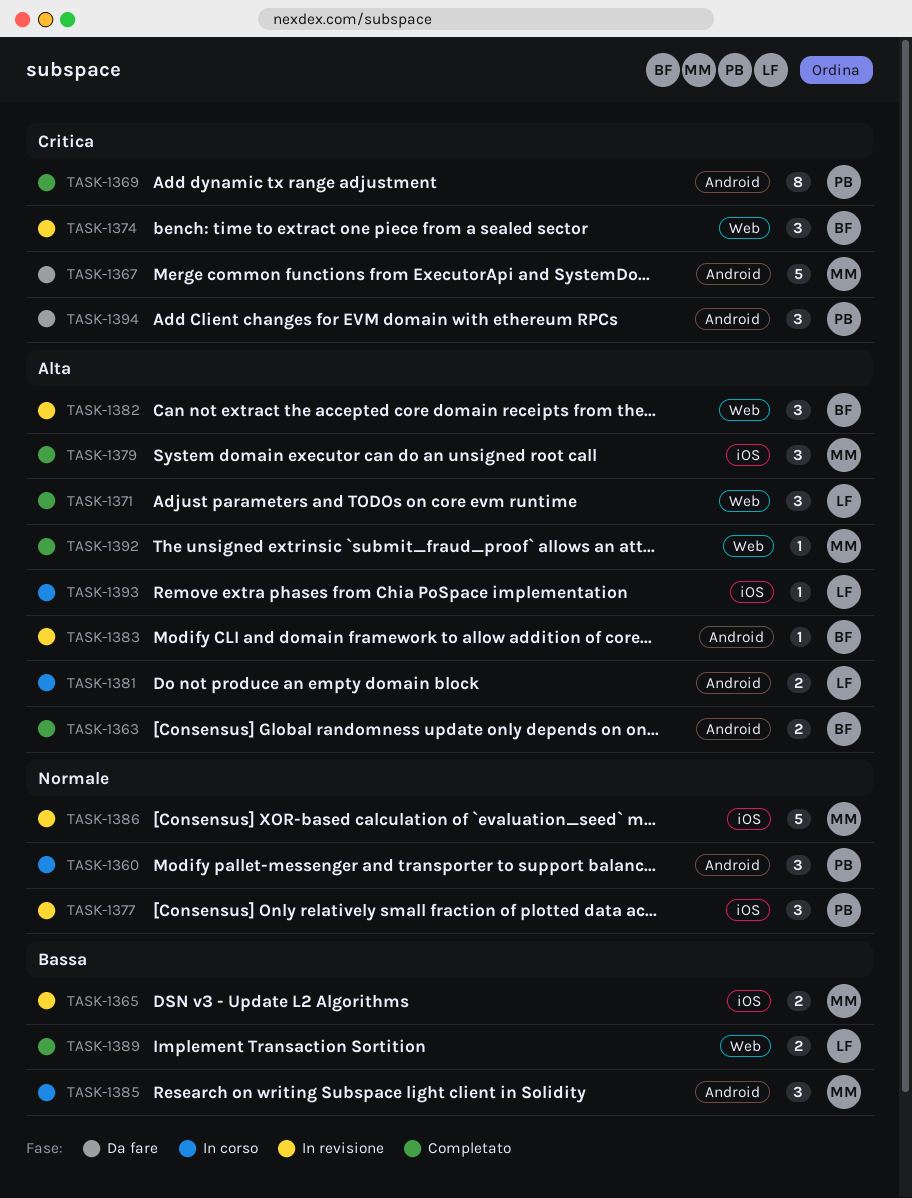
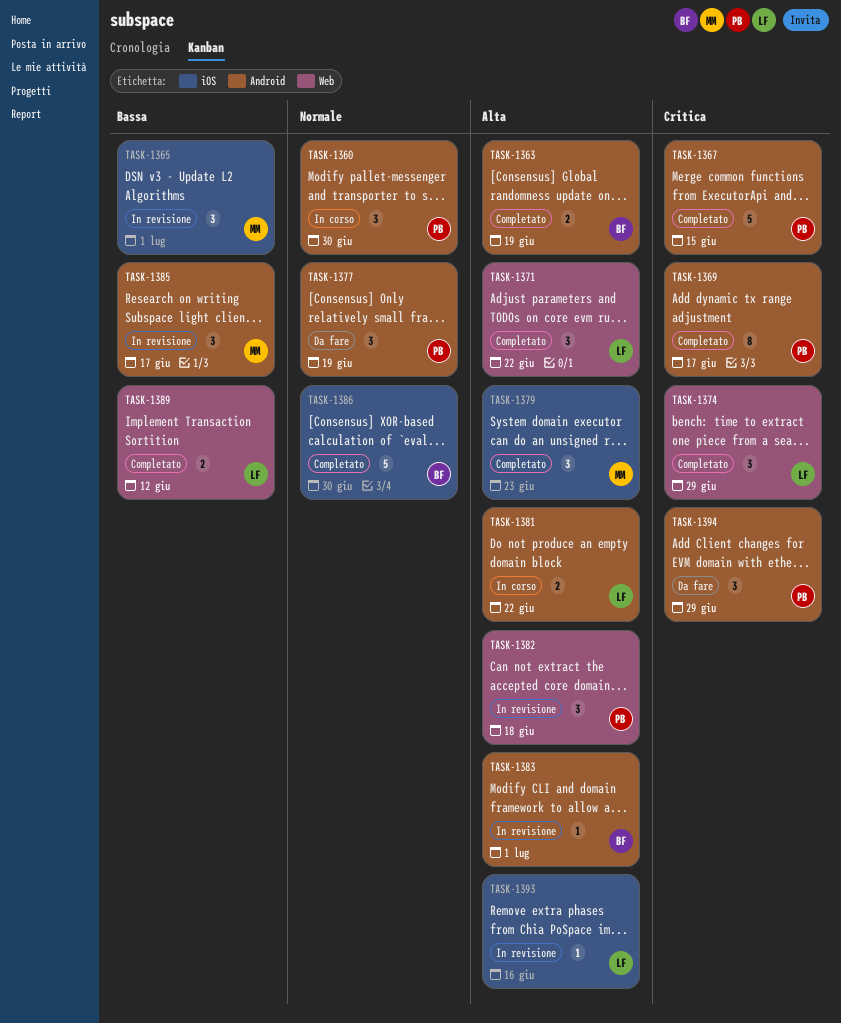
TASK-1365, estimate: 2 -> 3
TASK-1367, status: Da fare -> Completato
TASK-1367, owner: MM -> PB
TASK-1374, status: In revisione -> Completato
TASK-1374, owner: BF -> LF
TASK-1377, status: In revisione -> Da fare
TASK-1377, label: iOS -> Android
TASK-1382, owner: BF -> PB
TASK-1385, status: In corso -> In revisione
TASK-1386, status: In revisione -> Completato
TASK-1386, owner: MM -> BF
TASK-1392: present -> none
TASK-1393, status: In corso -> In revisione

